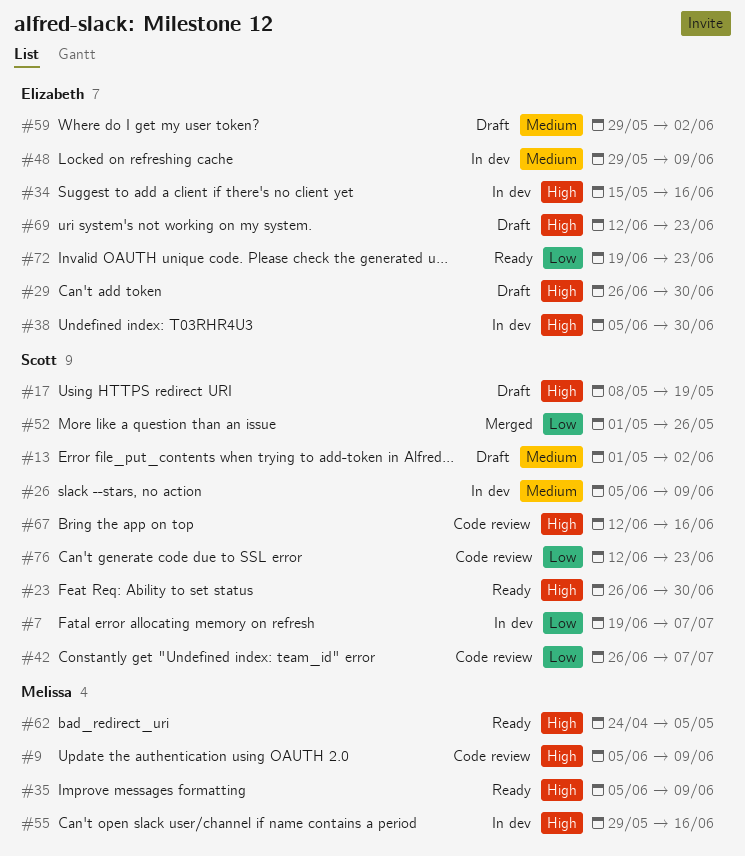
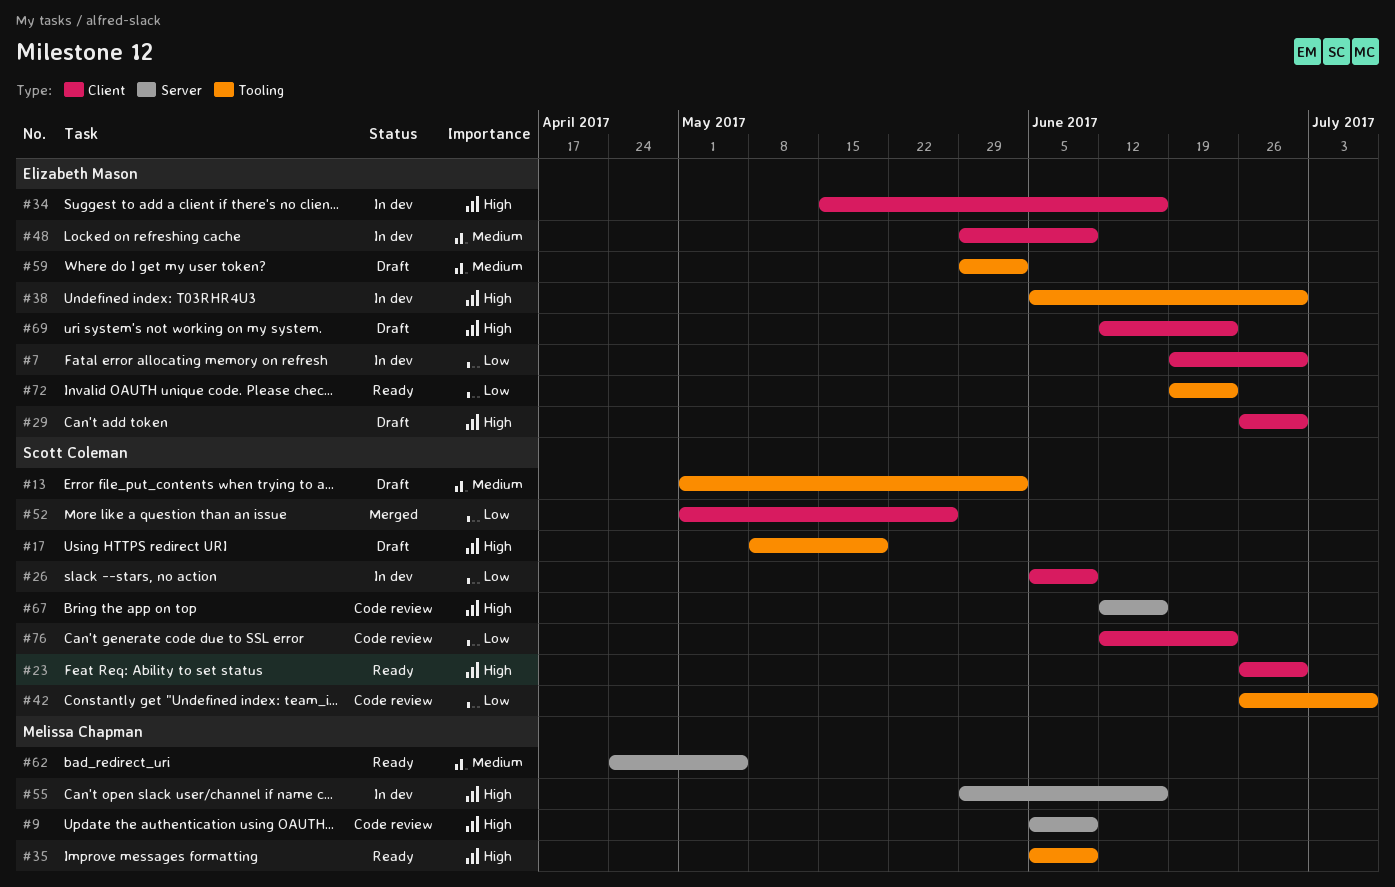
#7, owner: Scott Coleman -> Elizabeth Mason
#7, due: Jul 7 -> Jun 30
#26, priority: Medium -> Low
#62, priority: High -> Medium

